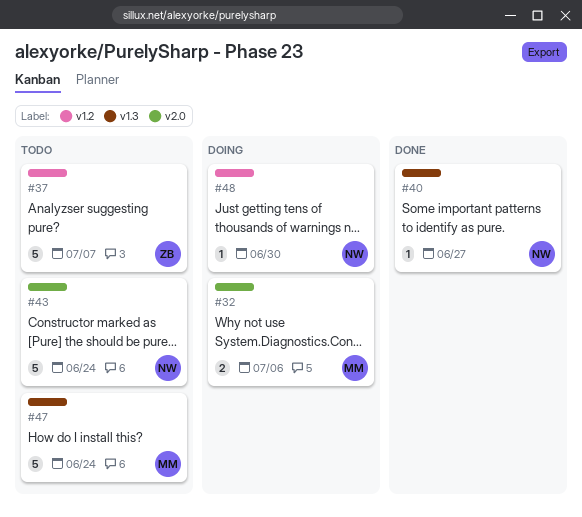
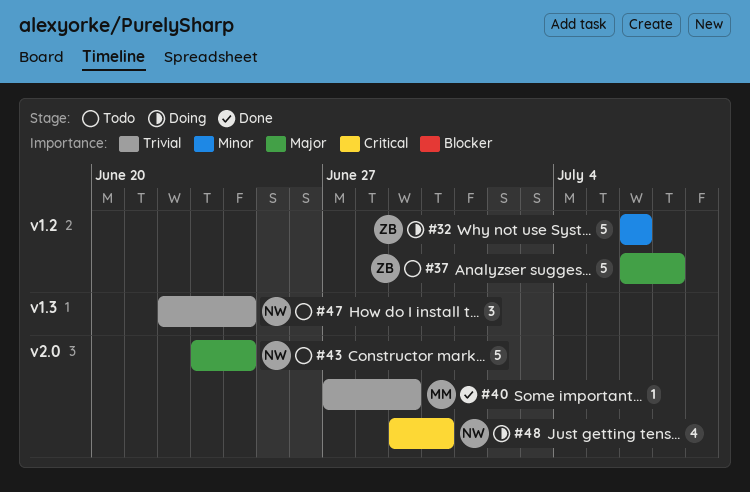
#32, owner: MM -> ZB
#32, label: v2.0 -> v1.2
#32, estimate: 2 -> 5
#40, owner: NW -> MM
#40, label: v1.3 -> v2.0
#40, due: Jun 27 -> Jun 29
#47, owner: MM -> NW
#47, estimate: 5 -> 3
#48, label: v1.2 -> v2.0
#48, estimate: 1 -> 4

